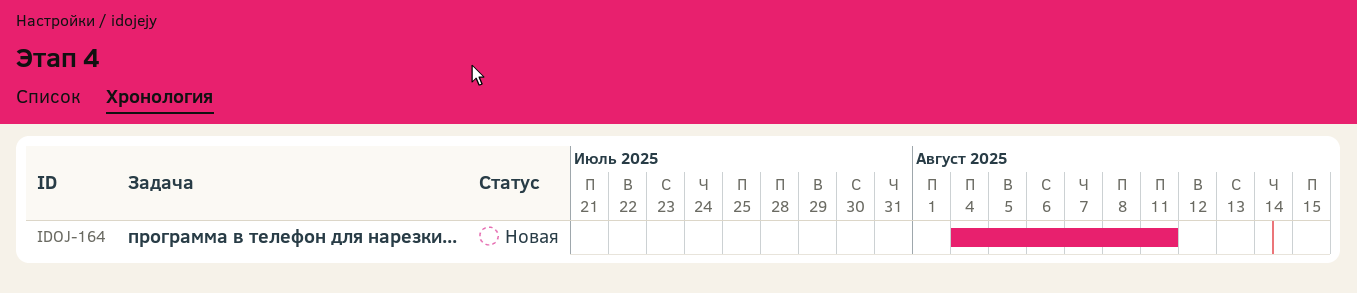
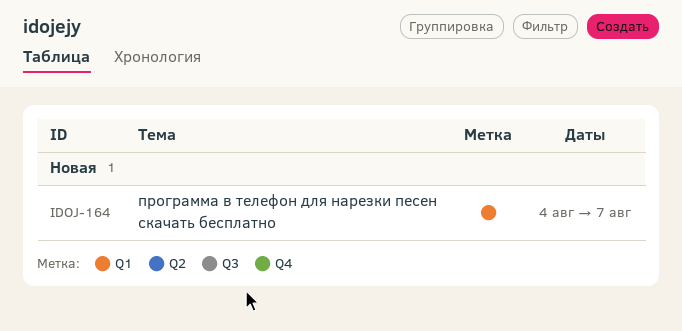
IDOJ-164, due: Aug 11 -> Aug 7

